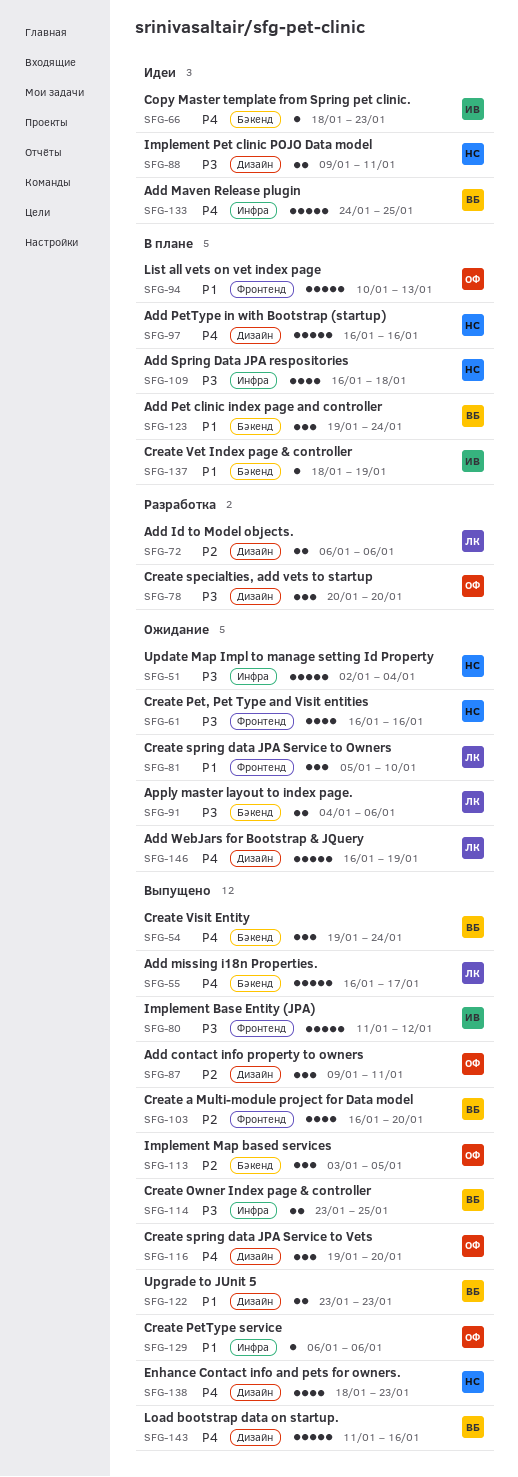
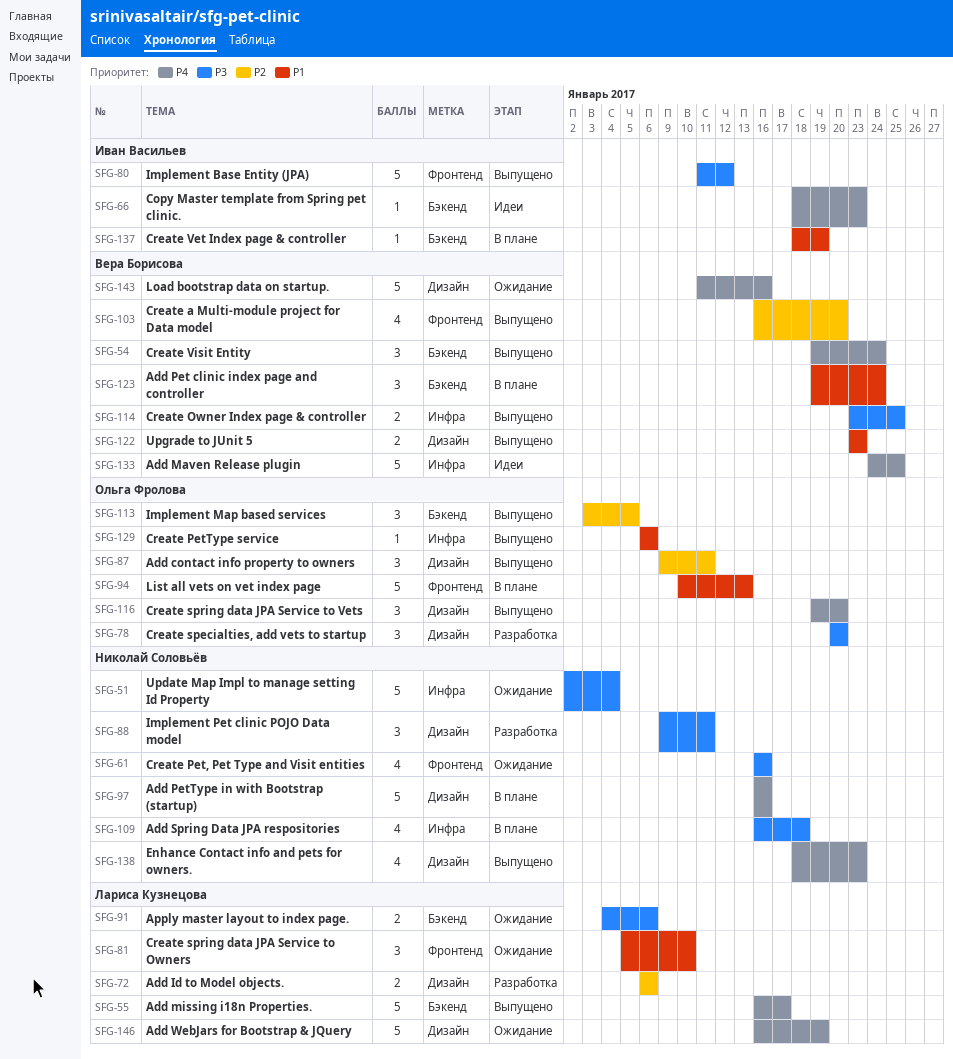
SFG-88, status: Идеи -> Разработка
SFG-88, estimate: 2 -> 3
SFG-143, status: Выпущено -> Ожидание

